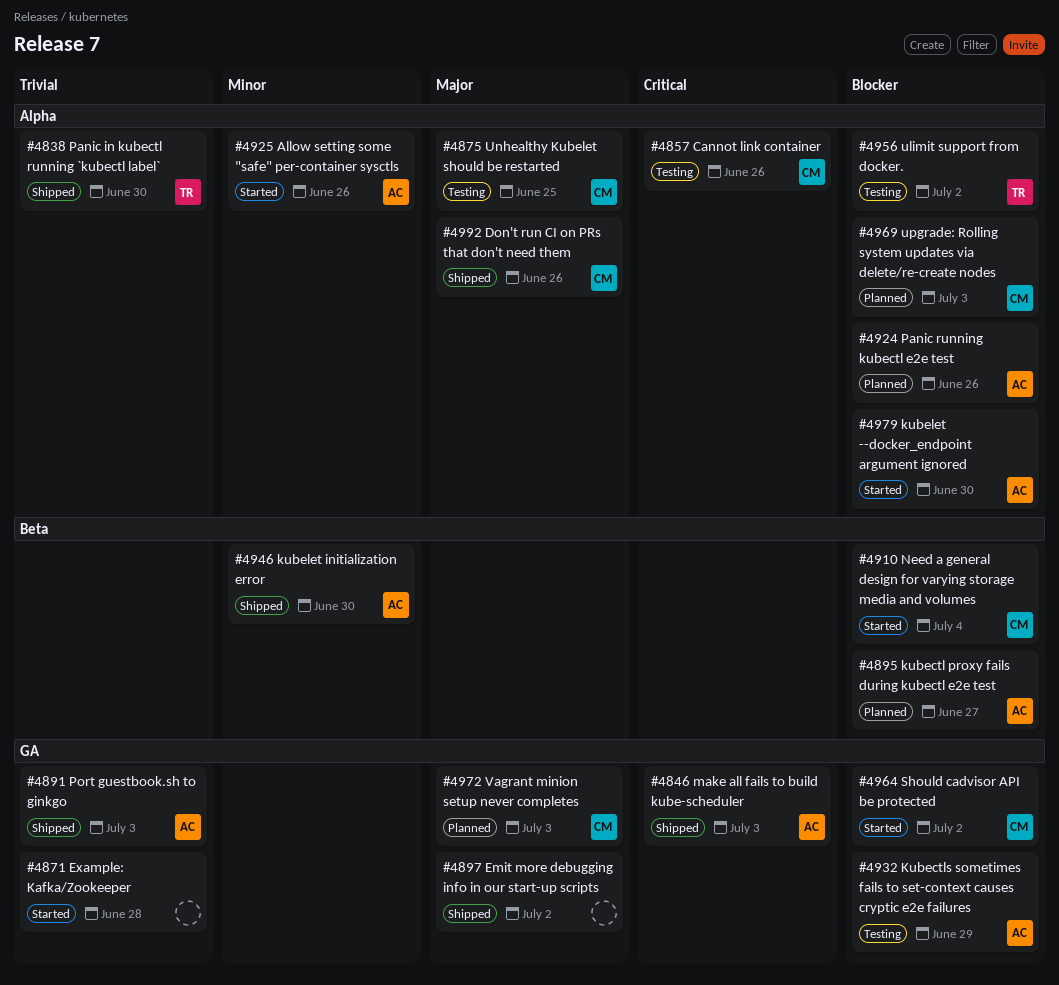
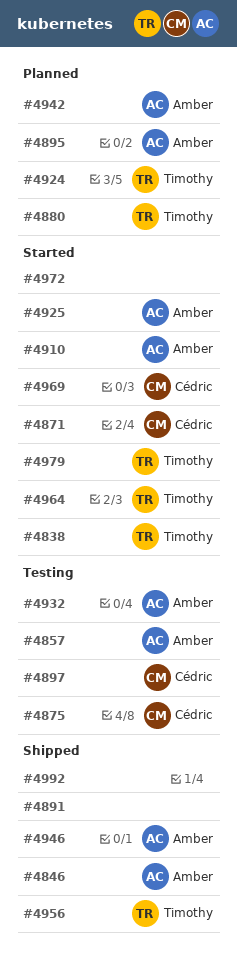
#4838, status: Shipped -> Started
#4857, owner: Cédric -> Amber
#4871, owner: none -> Cédric
#4880: none -> present
#4891, owner: Amber -> none
#4897, status: Shipped -> Testing
#4897, owner: none -> Cédric
#4910, owner: Cédric -> Amber
#4924, owner: Amber -> Timothy
#4942: none -> present
#4956, status: Testing -> Shipped
#4964, owner: Cédric -> Timothy
#4969, status: Planned -> Started
#4972, status: Planned -> Started
#4972, owner: Cédric -> none
#4979, owner: Amber -> Timothy
#4992, owner: Cédric -> none

